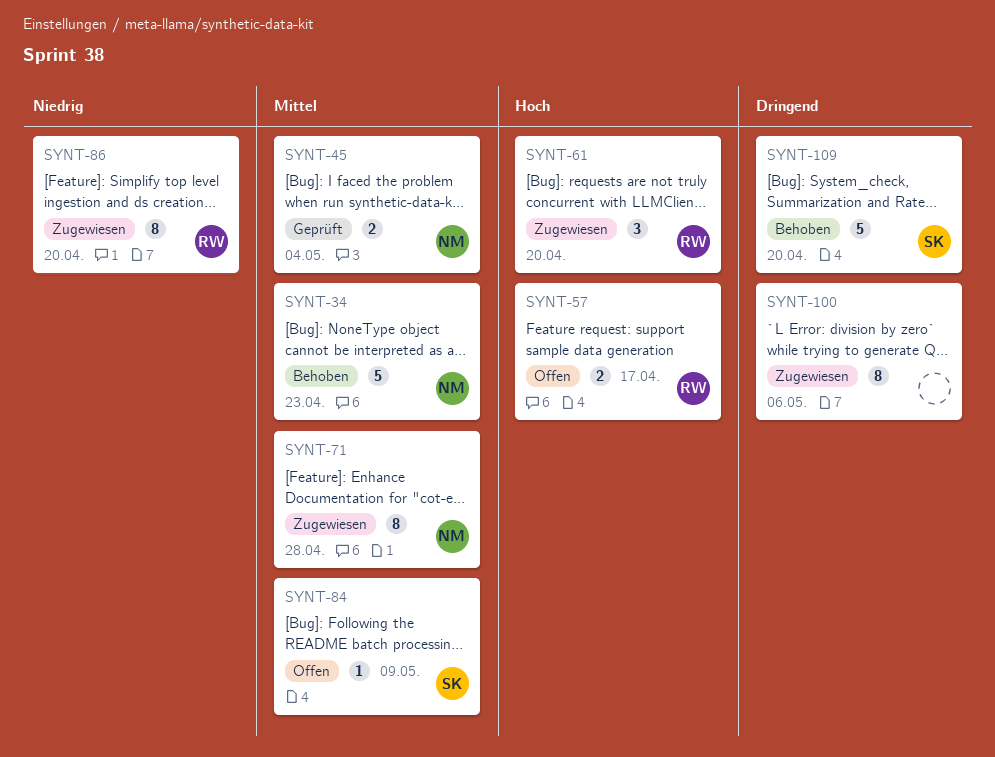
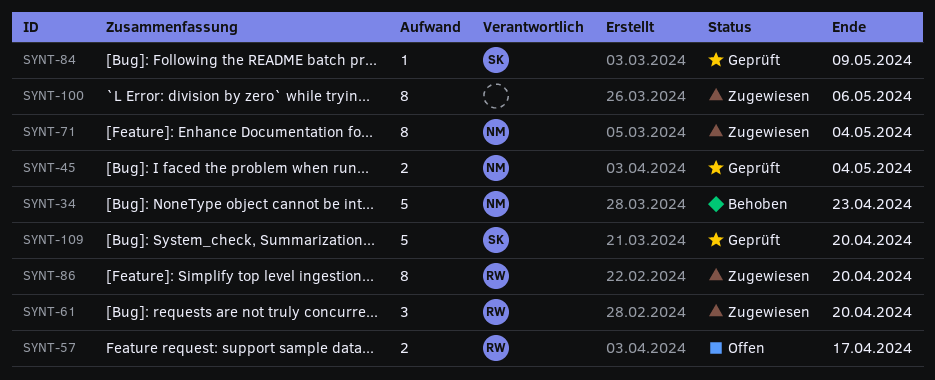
SYNT-71, due: Apr 28 -> May 4
SYNT-84, status: Offen -> Geprüft
SYNT-109, status: Behoben -> Geprüft

